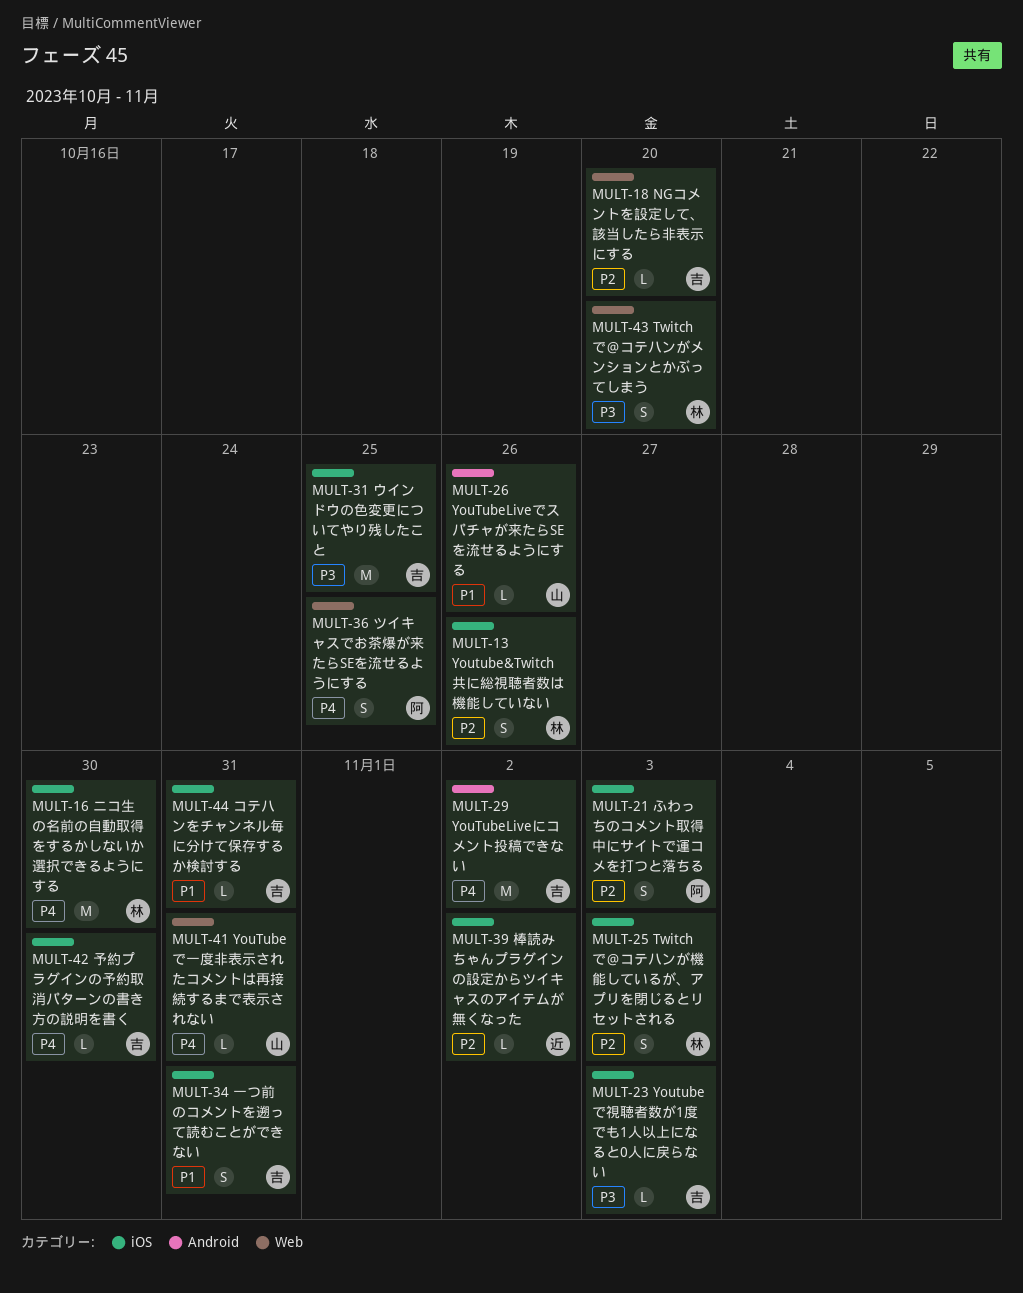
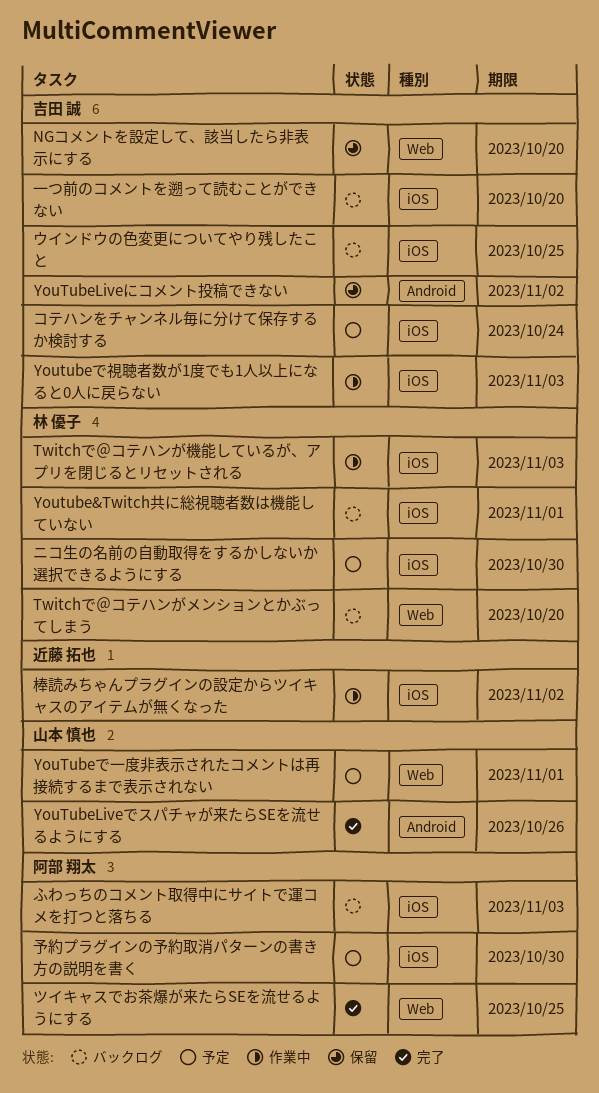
Youtube&Twitch共に総視聴者数は機能していない, due: Oct 26 -> Nov 1
YouTubeで一度非表示されたコメントは再接続するまで表示されない, due: Oct 31 -> Nov 1
コテハンをチャンネル毎に分けて保存するか検討する, due: Oct 31 -> Oct 24
一つ前のコメントを遡って読むことができない, due: Oct 31 -> Oct 20
予約プラグインの予約取消パターンの書き方の説明を書く, owner: 吉田 誠 -> 阿部 翔太

